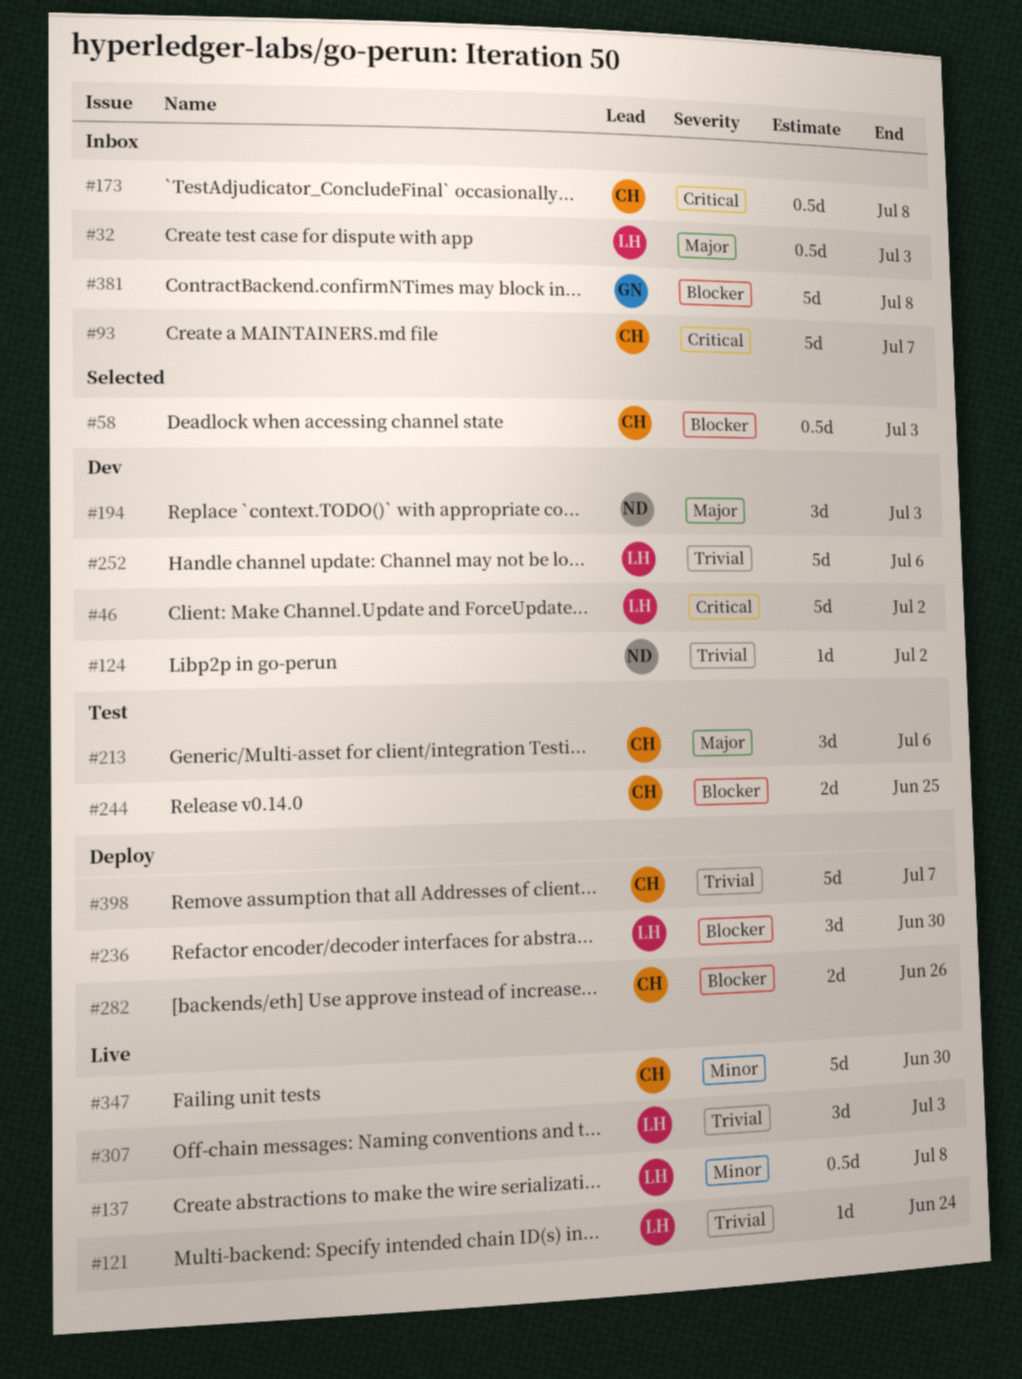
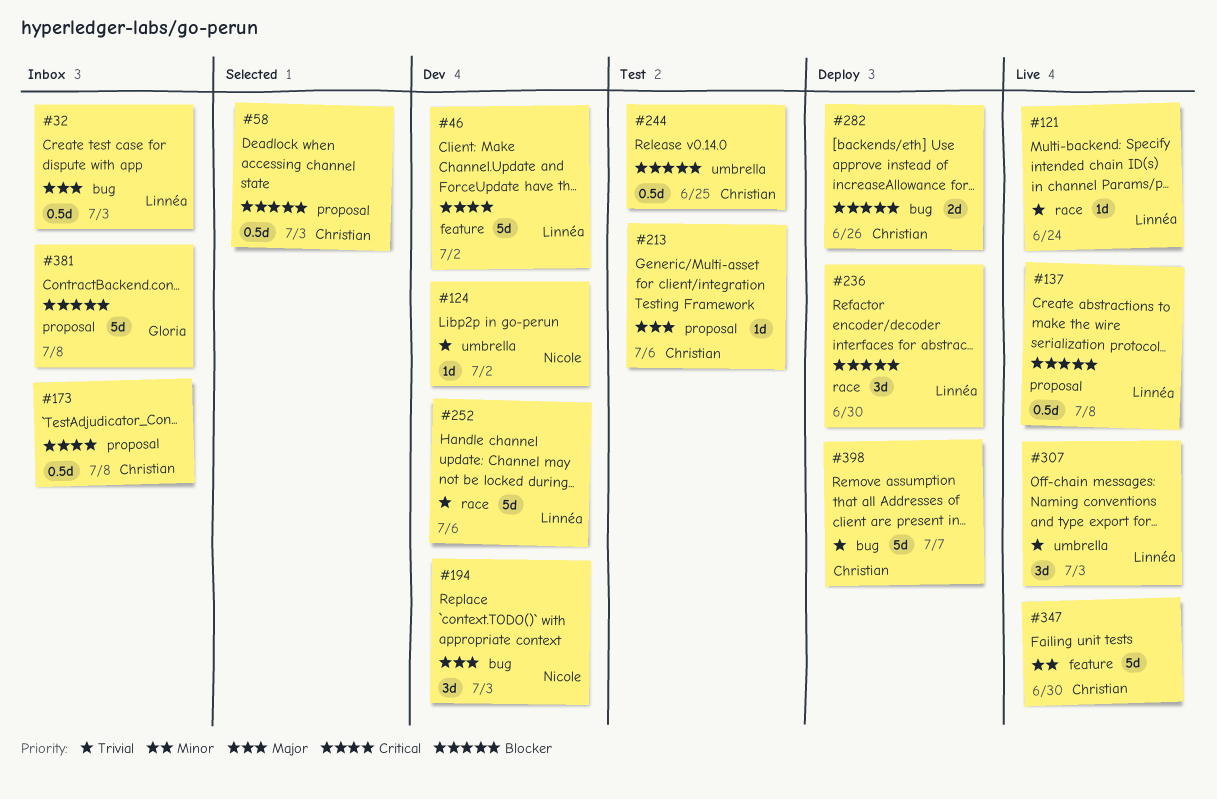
#93: present -> none
#137, priority: Minor -> Blocker
#213, estimate: 3d -> 1d
#244, estimate: 2d -> 0.5d

